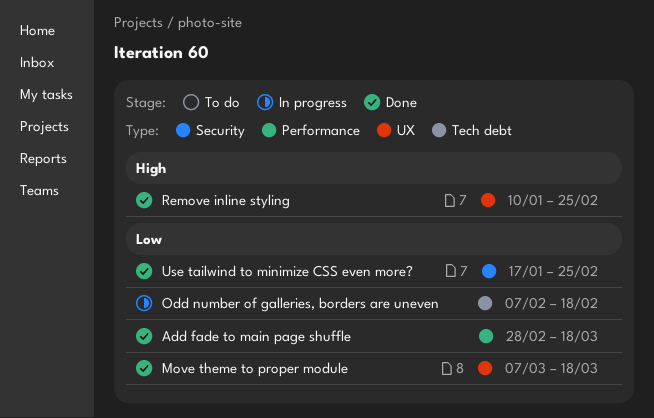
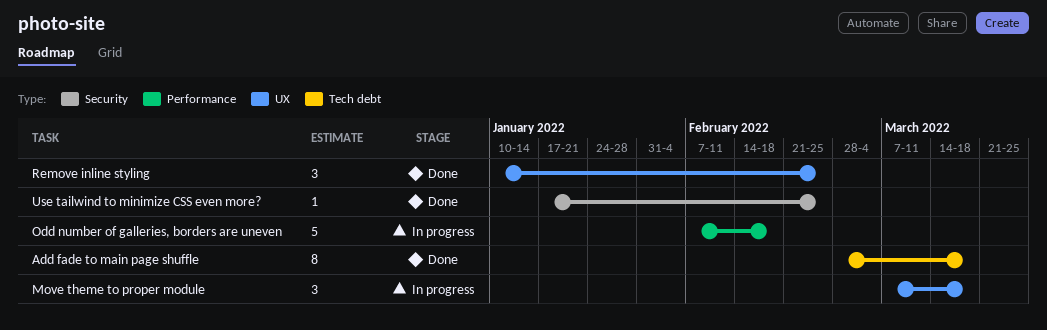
Add fade to main page shuffle, label: Performance -> Tech debt
Move theme to proper module, status: Done -> In progress
Odd number of galleries, borders are uneven, label: Tech debt -> Performance

